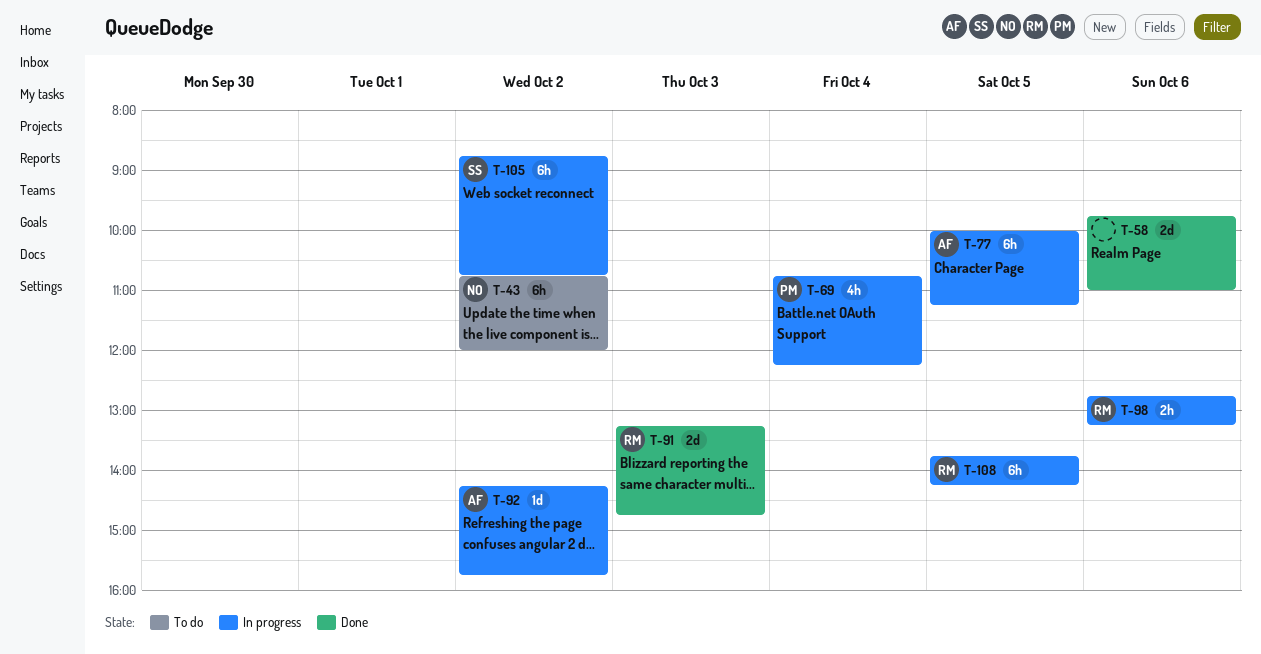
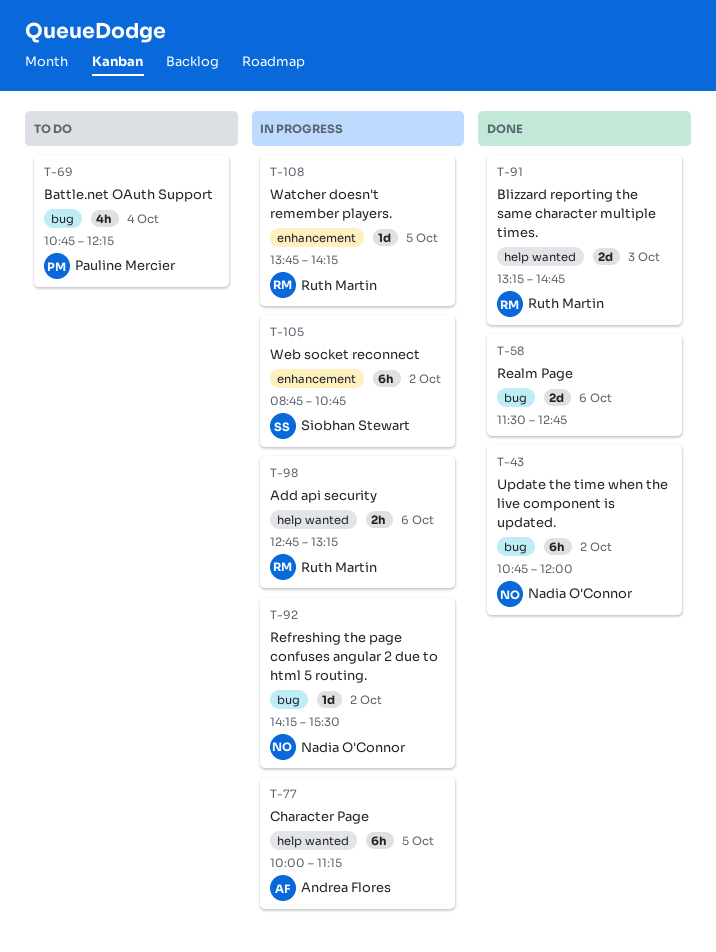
T-43, status: To do -> Done
T-58, begins: 09:45 -> 11:30
T-58, ends: 11:00 -> 12:45
T-69, status: In progress -> To do
T-92, owner: Andrea Flores -> Nadia O'Connor
T-92, ends: 15:45 -> 15:30
T-108, estimate: 6h -> 1d

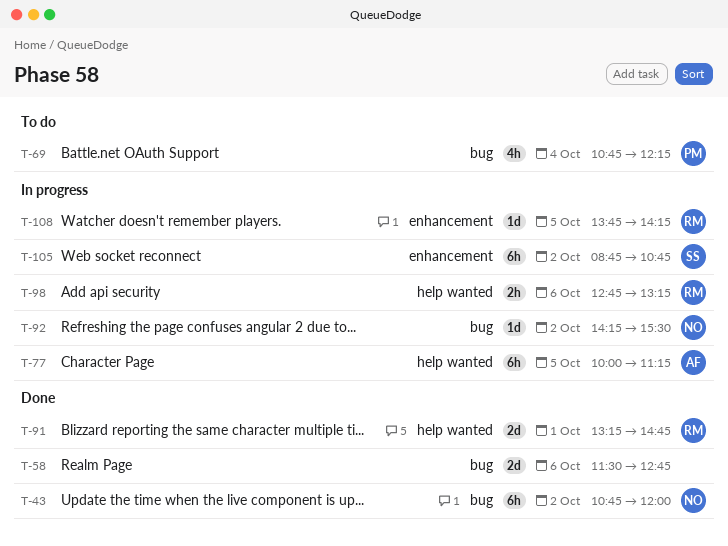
T-91, day: Oct 3 -> Oct 1

